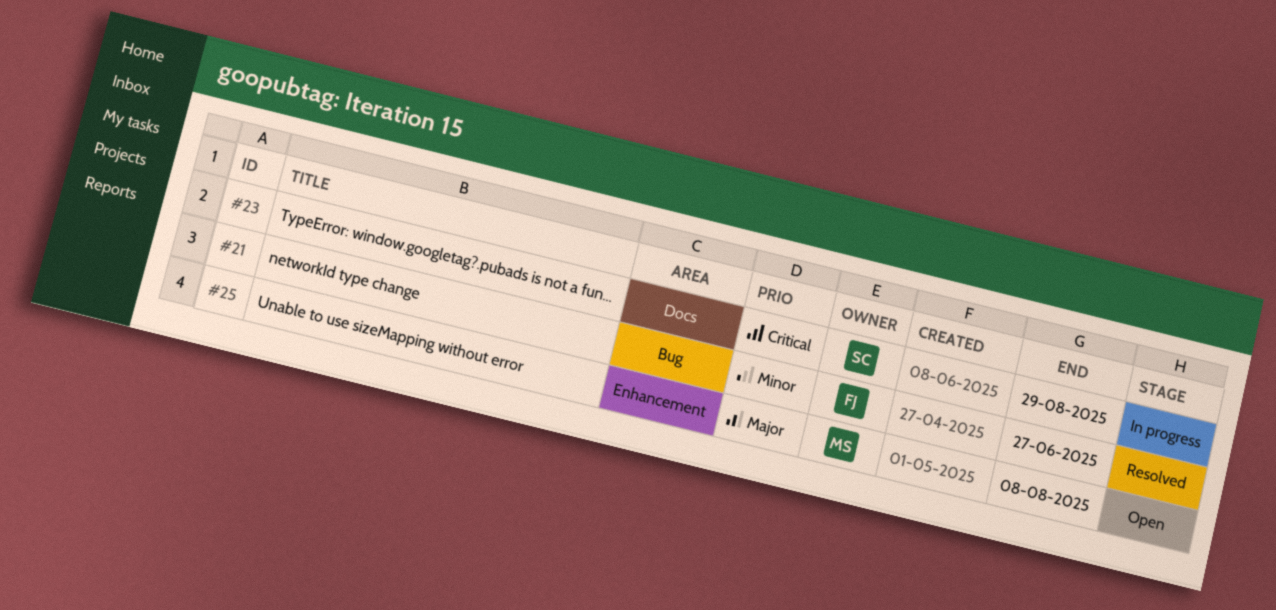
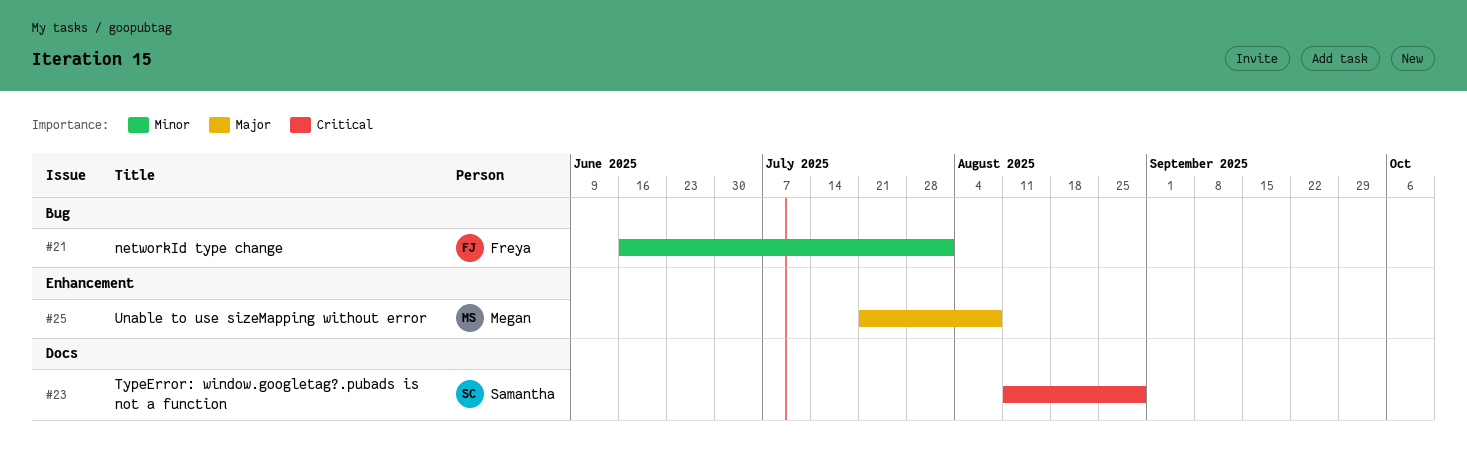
#21, due: Jun 27 -> Aug 1

